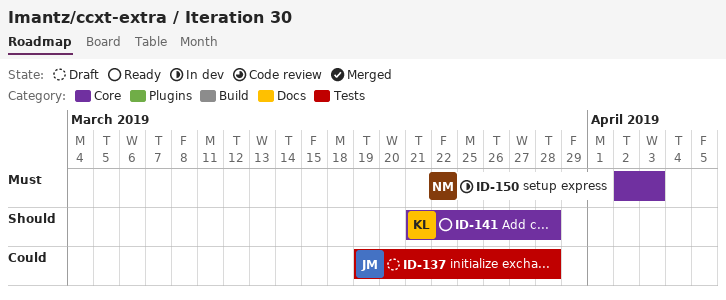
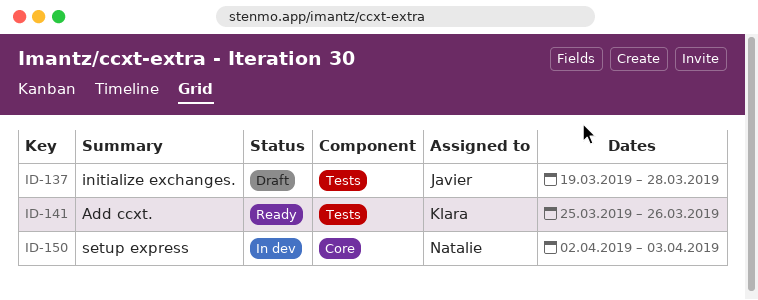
ID-141, label: Core -> Tests
ID-141, start: Mar 21 -> Mar 25
ID-141, due: Mar 28 -> Mar 26

